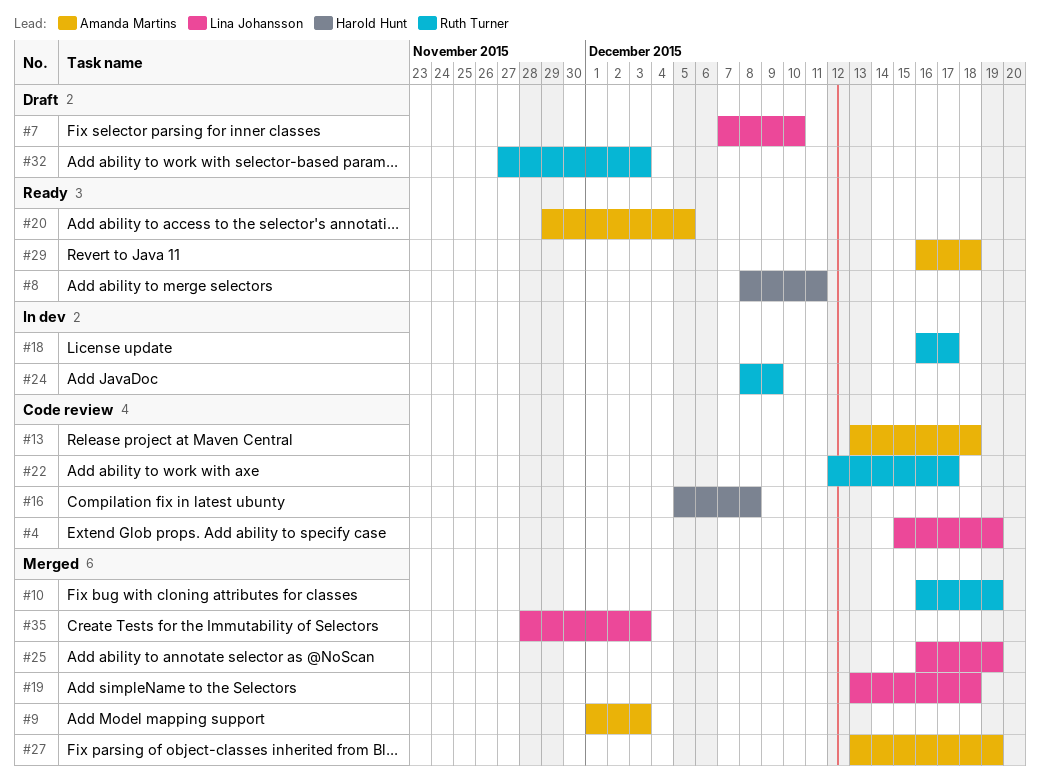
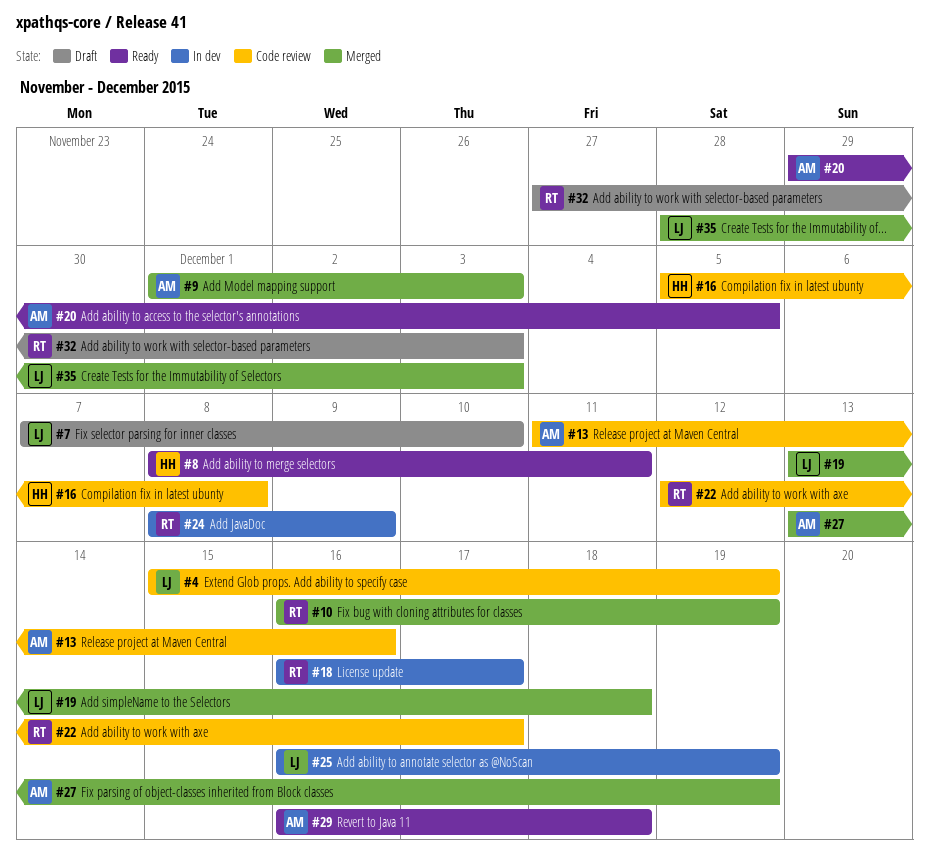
#13, start: Dec 13 -> Dec 11
#13, due: Dec 18 -> Dec 16
#25, status: Merged -> In dev

